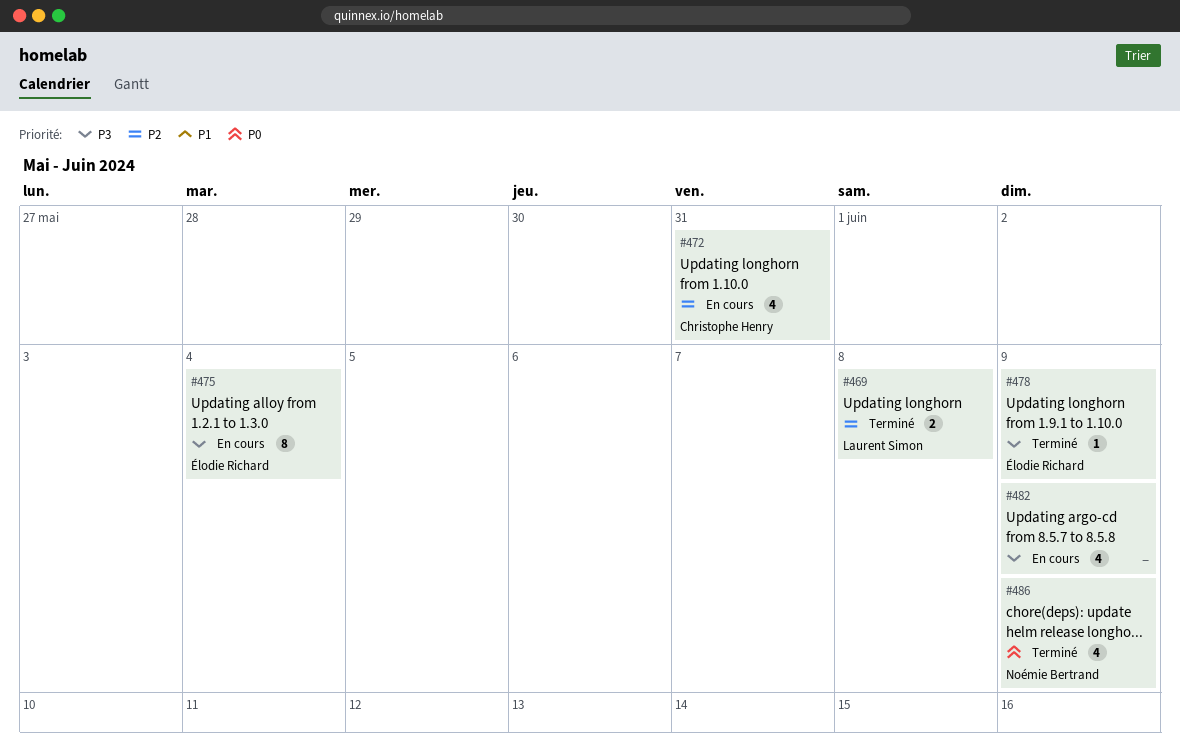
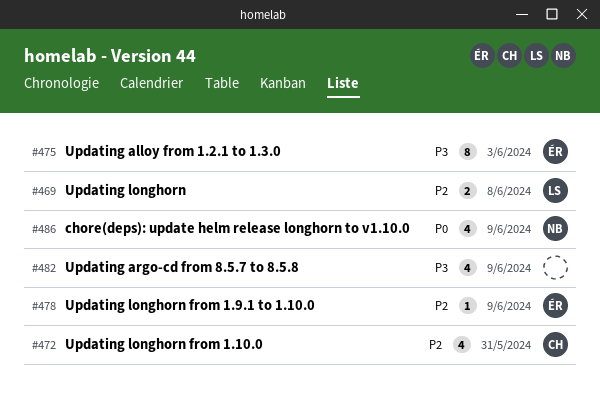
#475, due: Jun 4 -> Jun 3
#478, priority: P3 -> P2

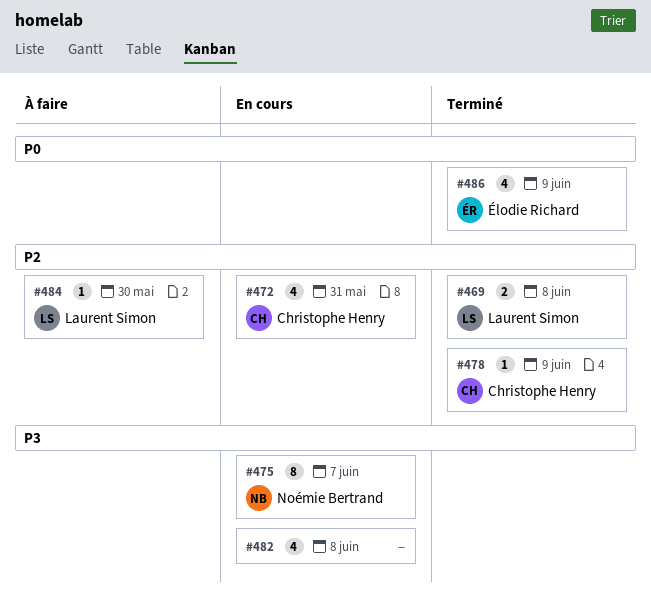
#475, owner: Élodie Richard -> Noémie Bertrand
#475, due: Jun 3 -> Jun 7
#478, owner: Élodie Richard -> Christophe Henry
#482, due: Jun 9 -> Jun 8
#484: none -> present
#486, owner: Noémie Bertrand -> Élodie Richard

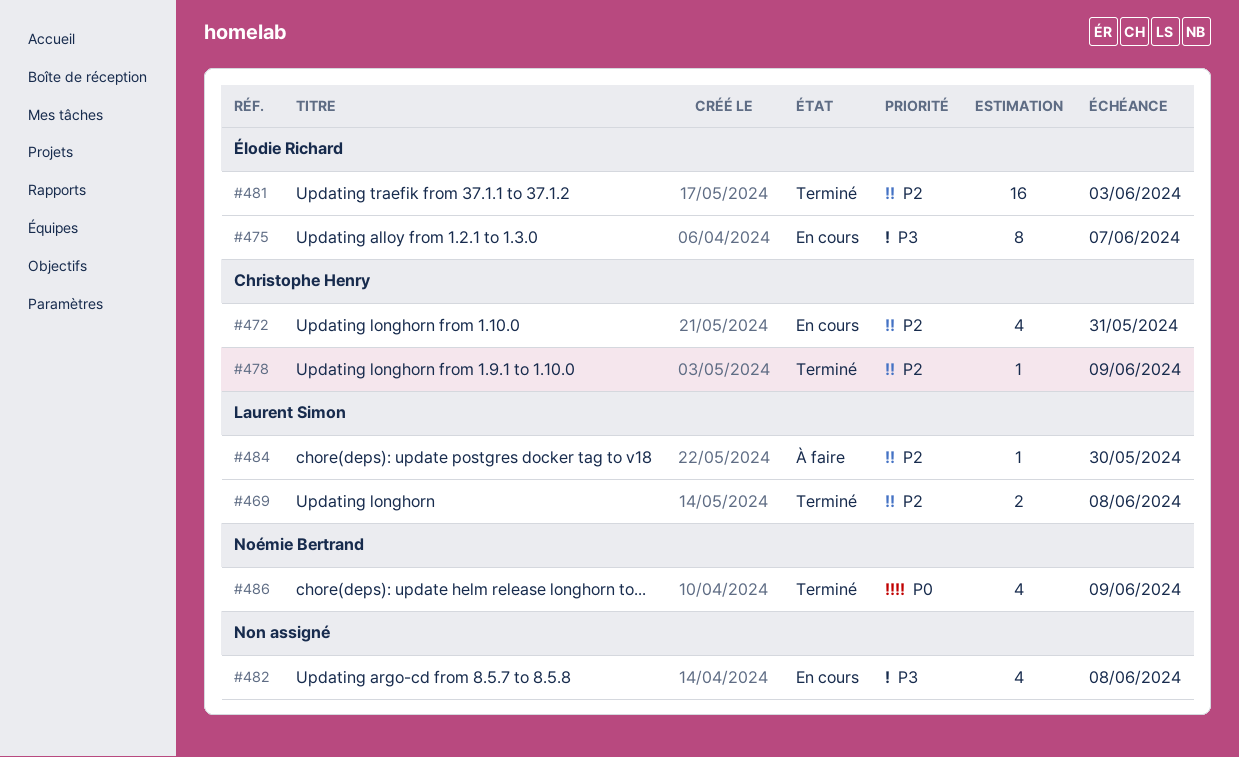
#475, owner: Noémie Bertrand -> Élodie Richard
#481: none -> present
#486, owner: Élodie Richard -> Noémie Bertrand

